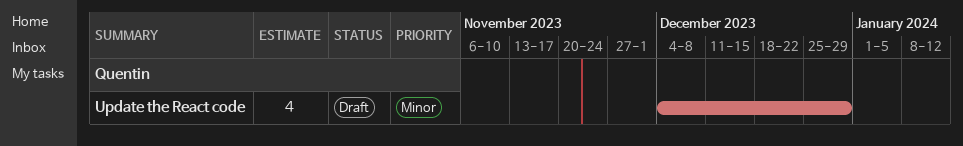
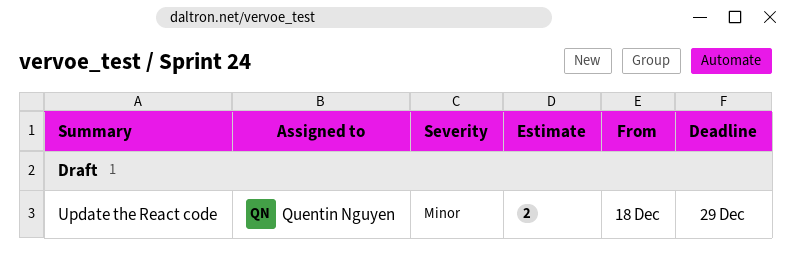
Update the React code, estimate: 4 -> 2
Update the React code, start: Dec 4 -> Dec 18

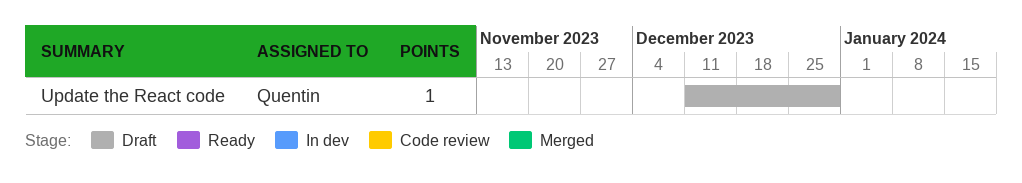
Update the React code, estimate: 2 -> 1
Update the React code, start: Dec 18 -> Dec 11

